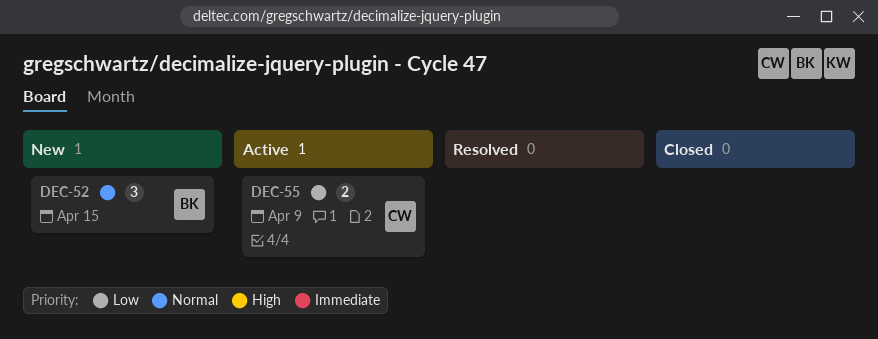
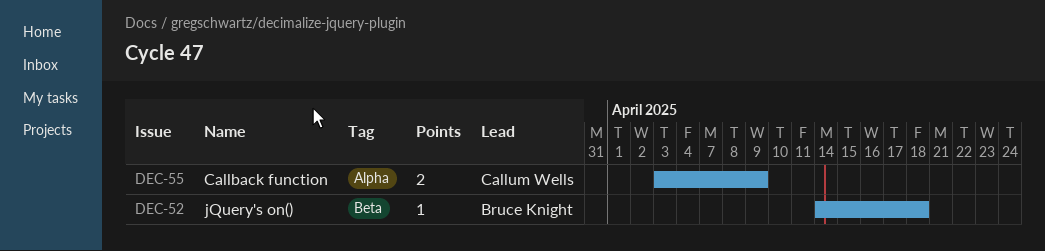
DEC-52, estimate: 3 -> 1
DEC-52, due: Apr 15 -> Apr 18

